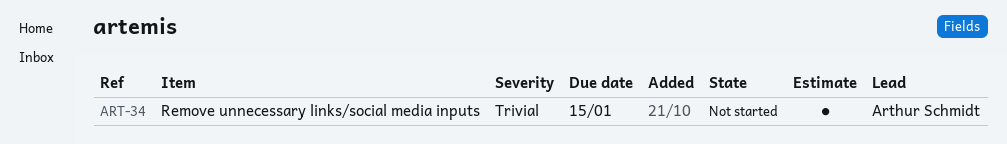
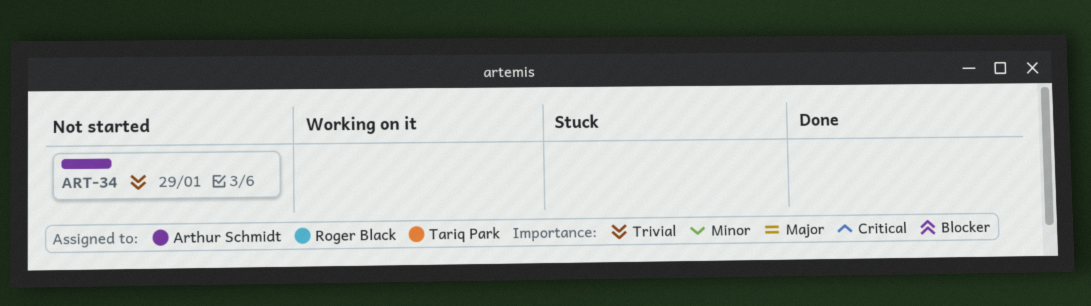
ART-34, due: Jan 15 -> Jan 29

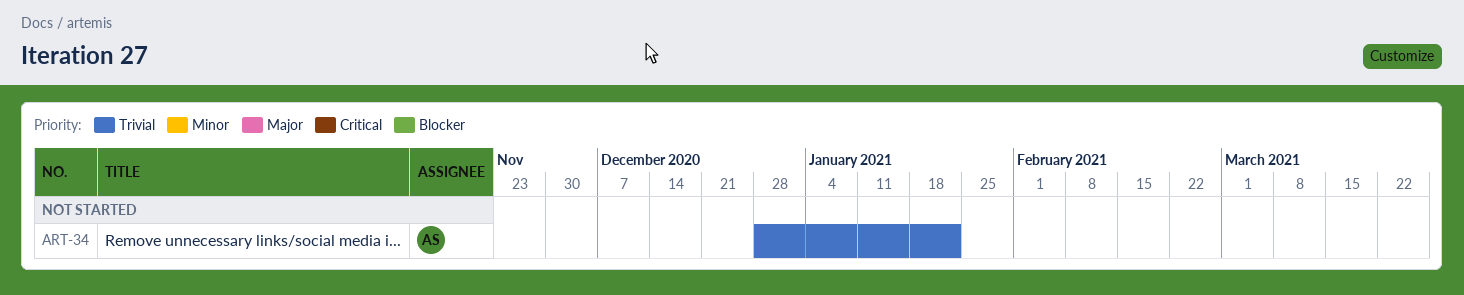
ART-34, due: Jan 29 -> Jan 22

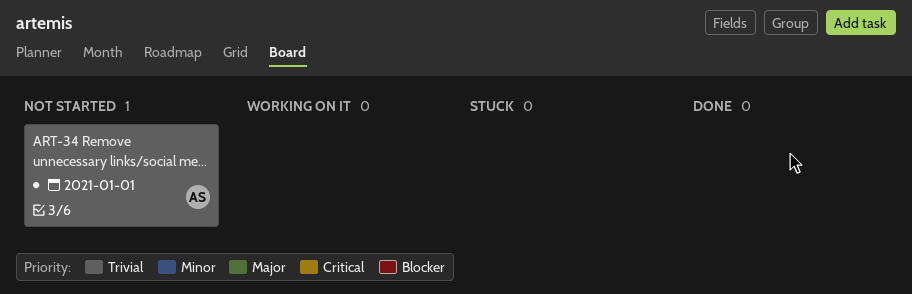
ART-34, due: Jan 22 -> Jan 1

